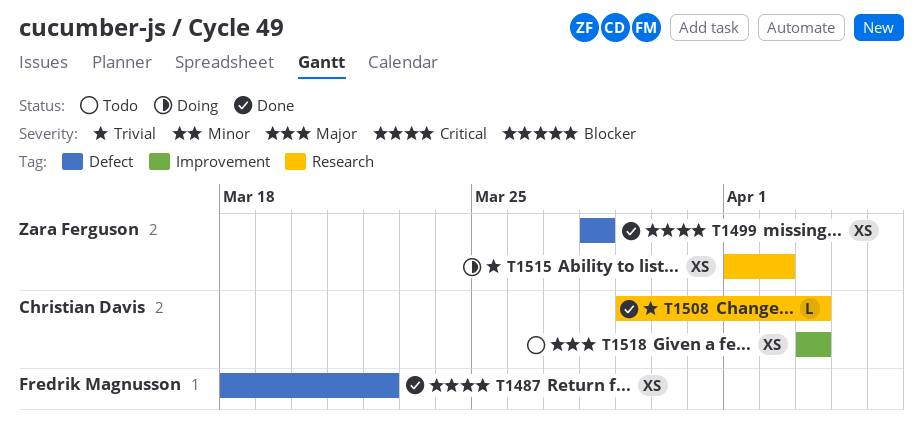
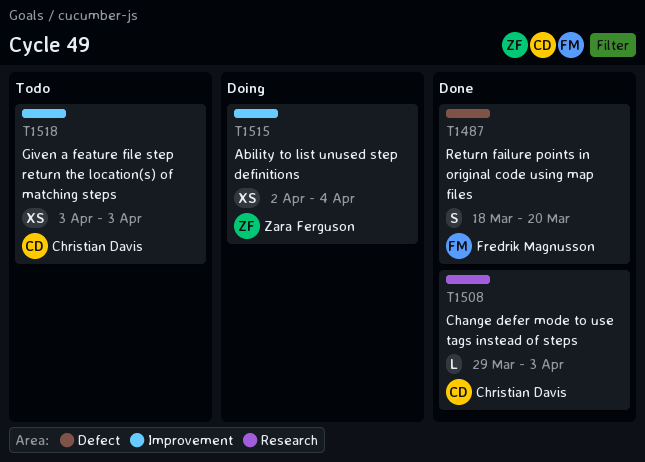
T1487, estimate: XS -> S
T1487, due: Mar 22 -> Mar 20
T1499: present -> none
T1515, label: Research -> Improvement
T1515, start: Apr 1 -> Apr 2
T1515, due: Apr 2 -> Apr 4

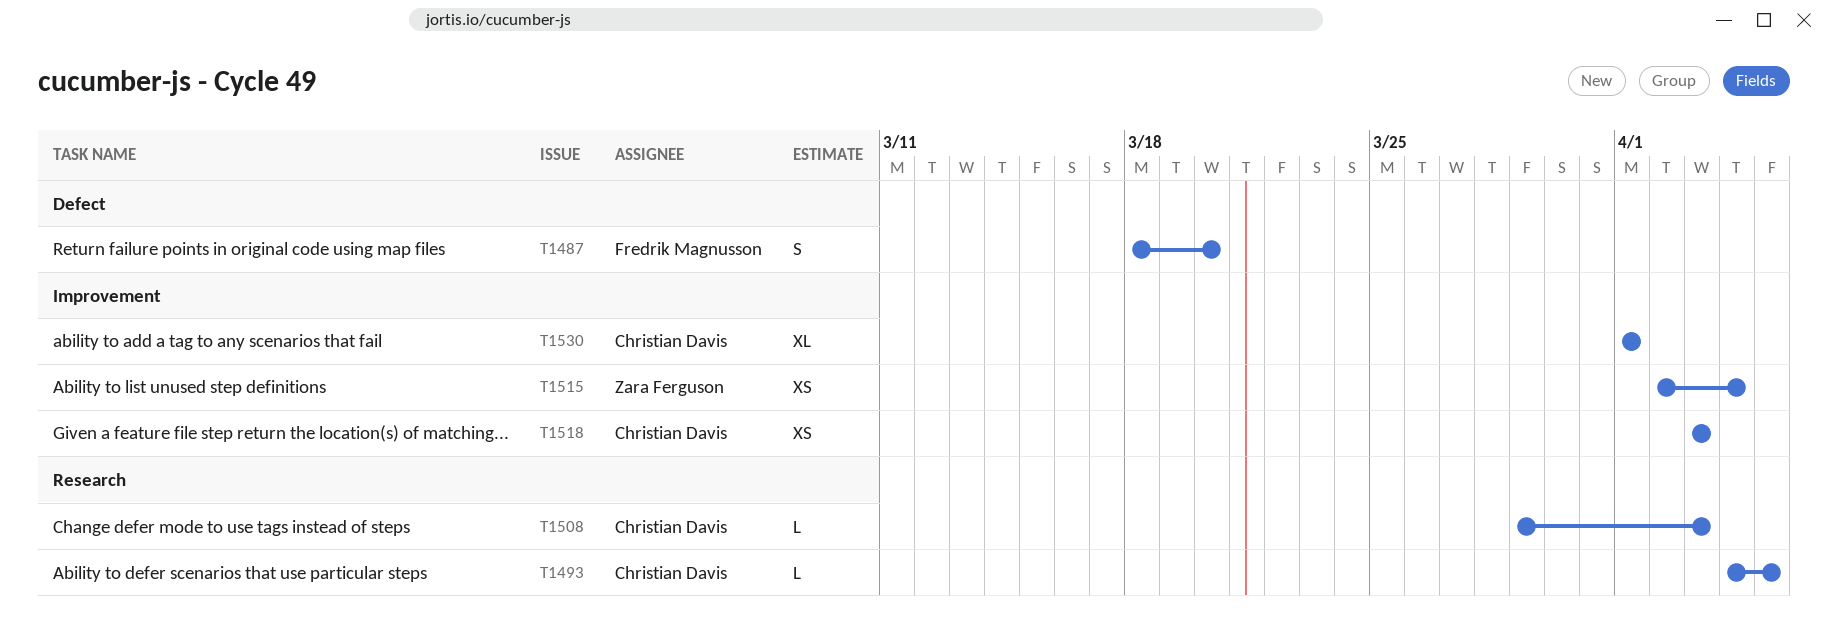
T1493: none -> present
T1530: none -> present

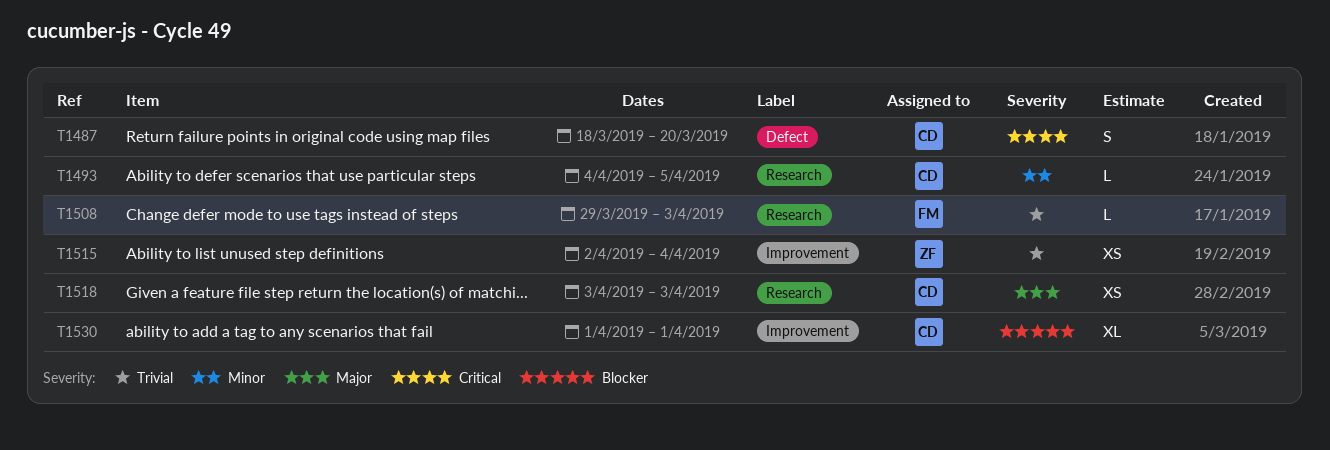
T1487, owner: Fredrik Magnusson -> Christian Davis
T1508, owner: Christian Davis -> Fredrik Magnusson
T1518, label: Improvement -> Research

